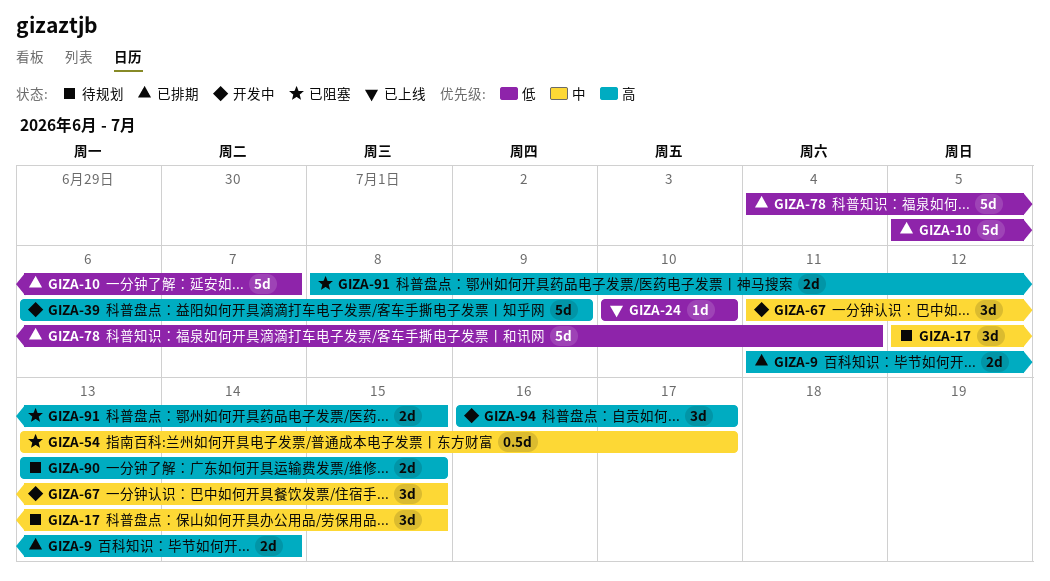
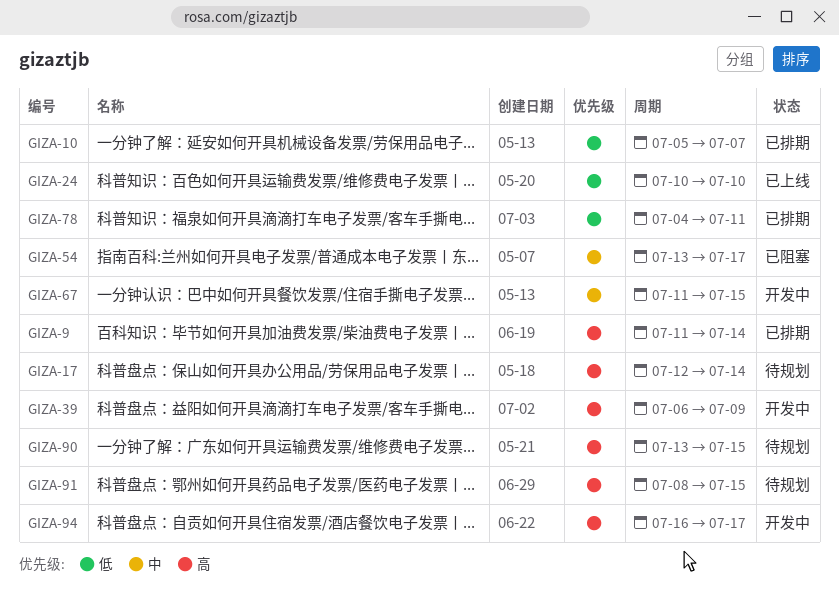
GIZA-17, priority: 中 -> 高
GIZA-17, due: Jul 15 -> Jul 14
GIZA-91, status: 已阻塞 -> 待规划

